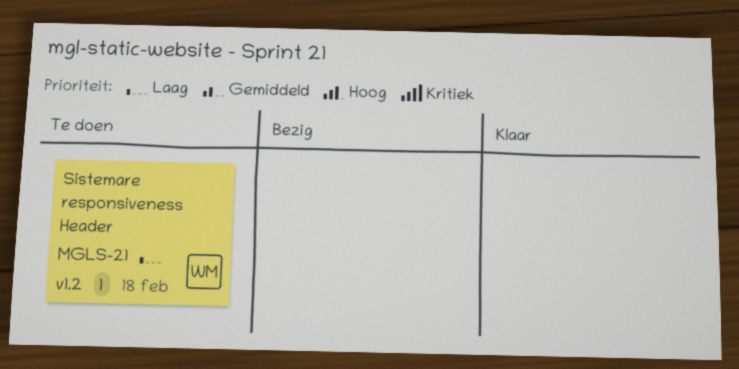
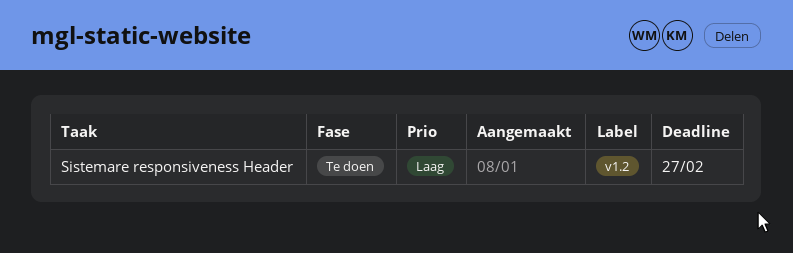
Sistemare responsiveness Header, due: Feb 18 -> Feb 27

